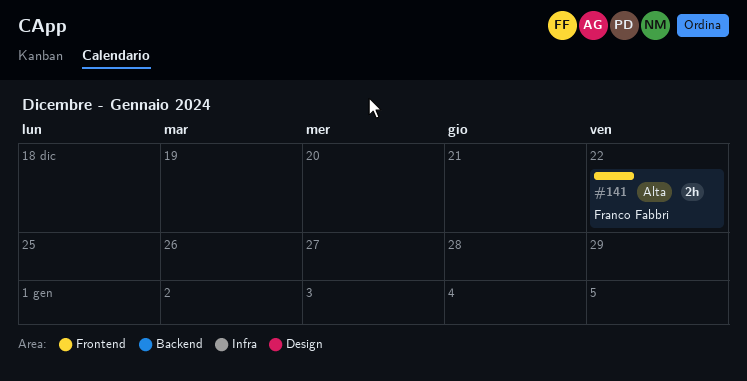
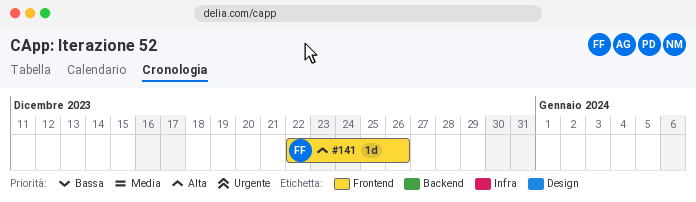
#141, estimate: 2h -> 1d
#141, due: Dec 22 -> Dec 26

